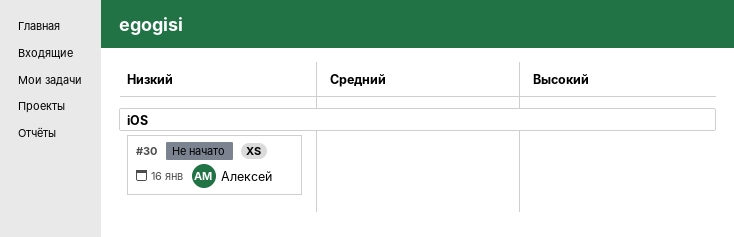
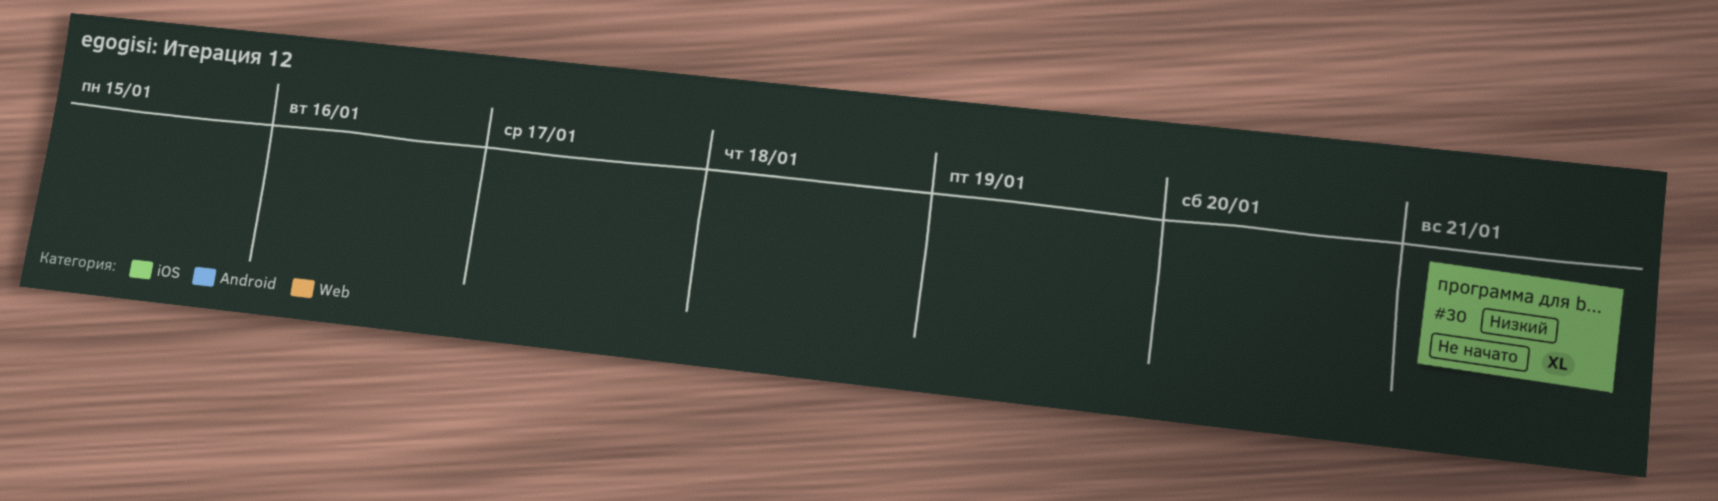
#30, estimate: XS -> XL
#30, due: Jan 16 -> Jan 21

